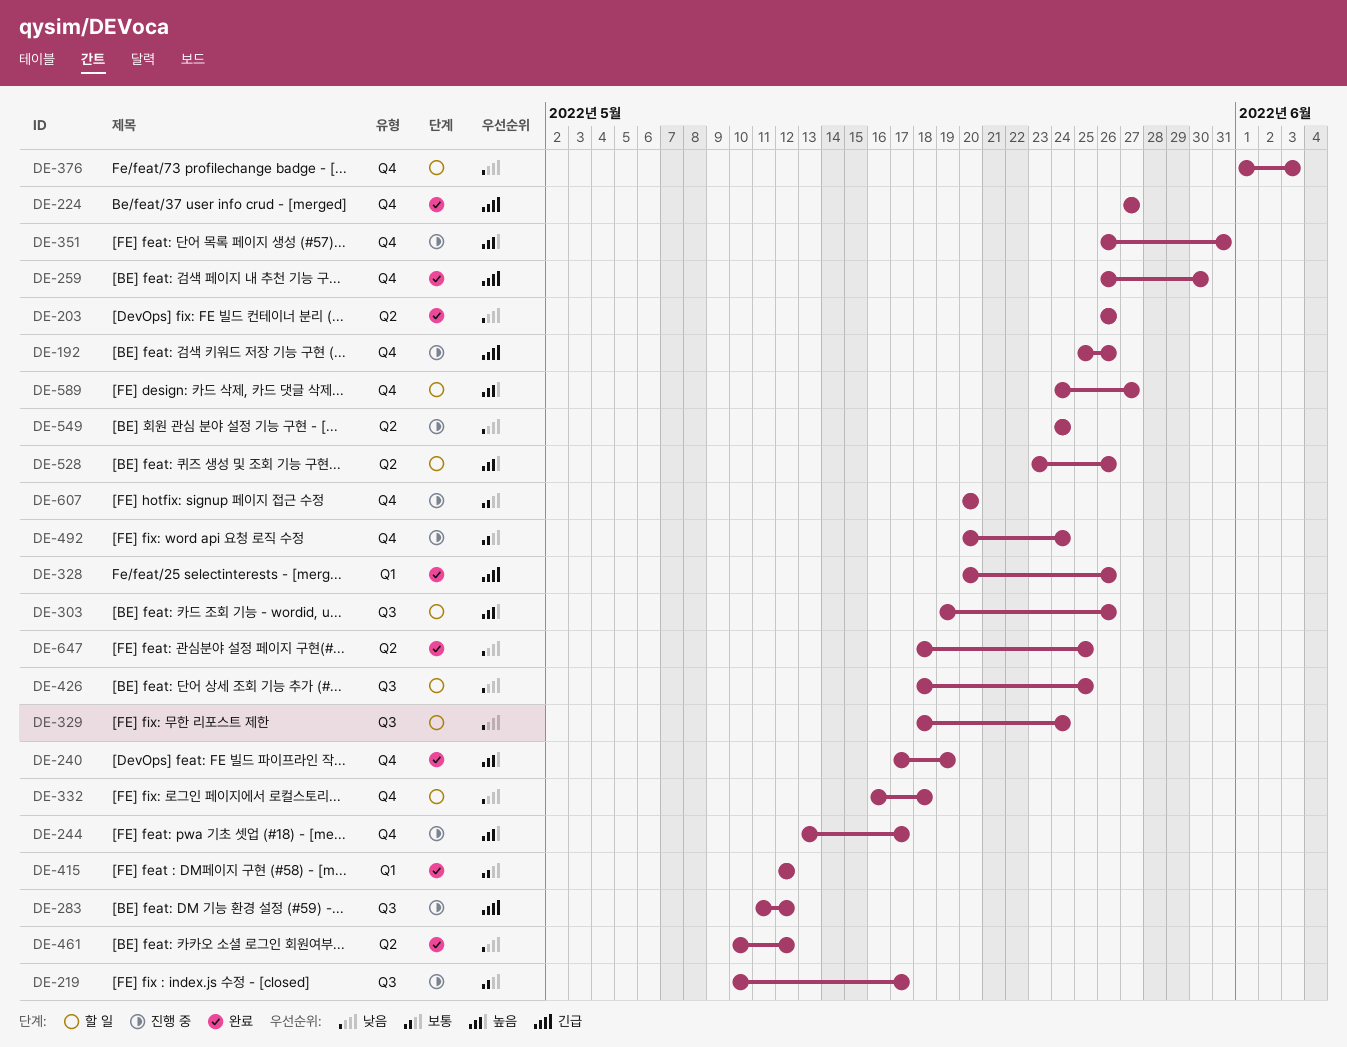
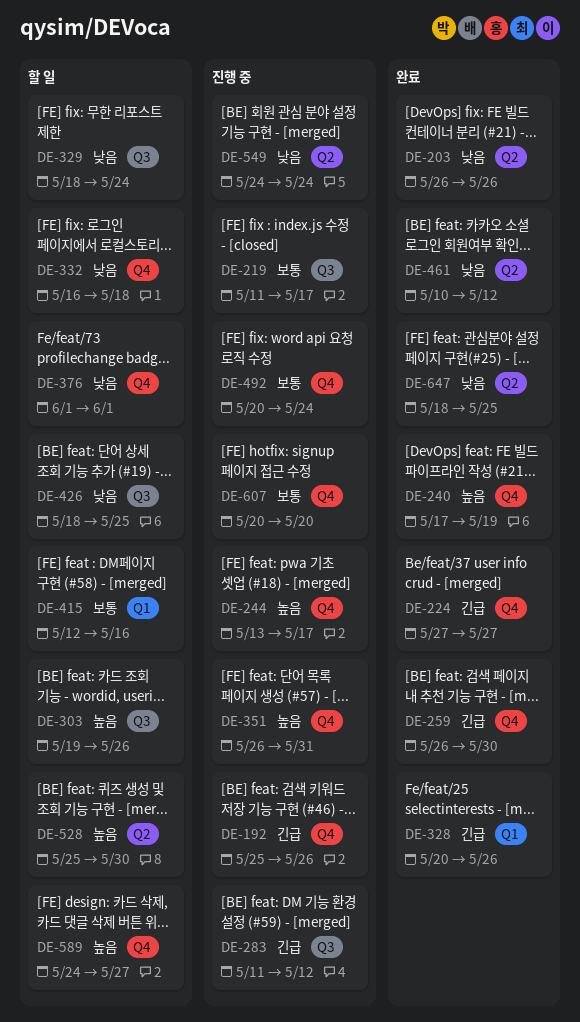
DE-219, start: May 10 -> May 11
DE-376, due: Jun 3 -> Jun 1
DE-415, status: 완료 -> 할 일
DE-415, due: May 12 -> May 16
DE-528, start: May 23 -> May 25
DE-528, due: May 26 -> May 30

